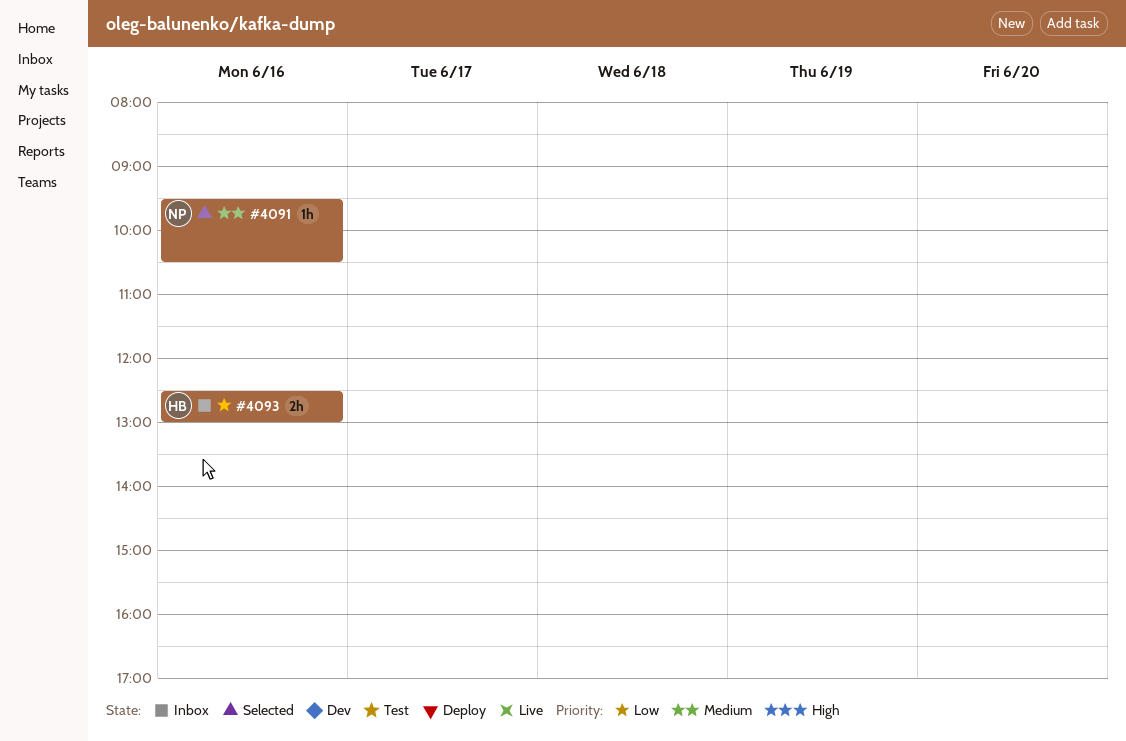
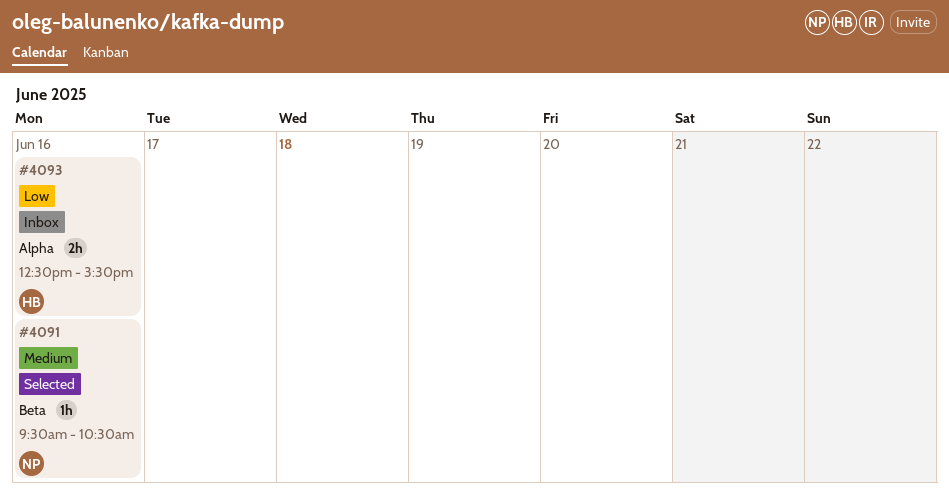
#4093, ends: 13:00 -> 15:30

